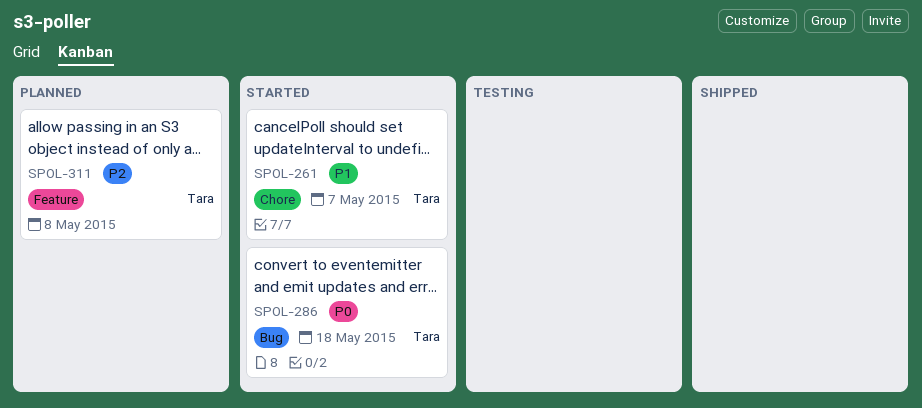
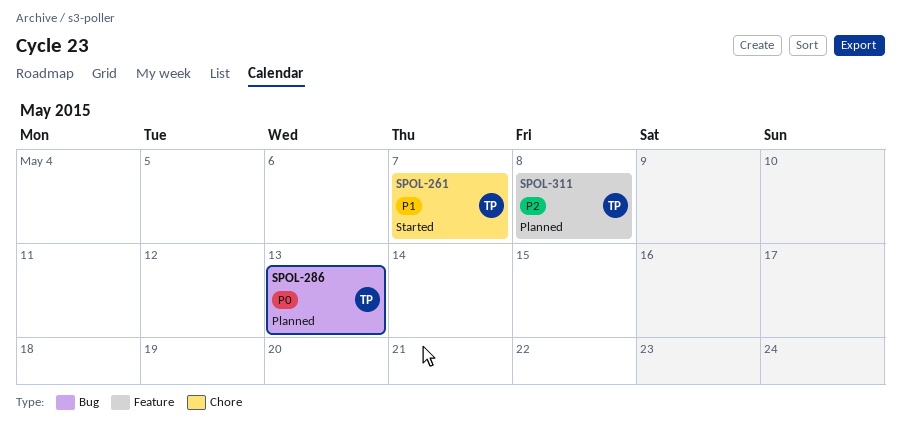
SPOL-286, status: Started -> Planned
SPOL-286, due: May 18 -> May 13

